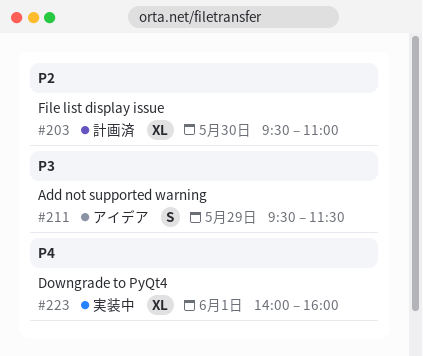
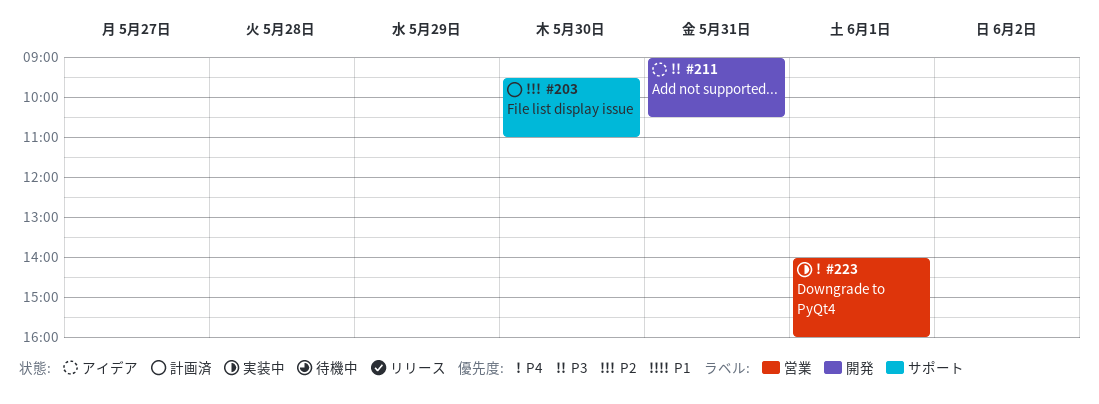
#211, day: May 29 -> May 31
#211, begins: 09:30 -> 09:00
#211, ends: 11:30 -> 10:30

